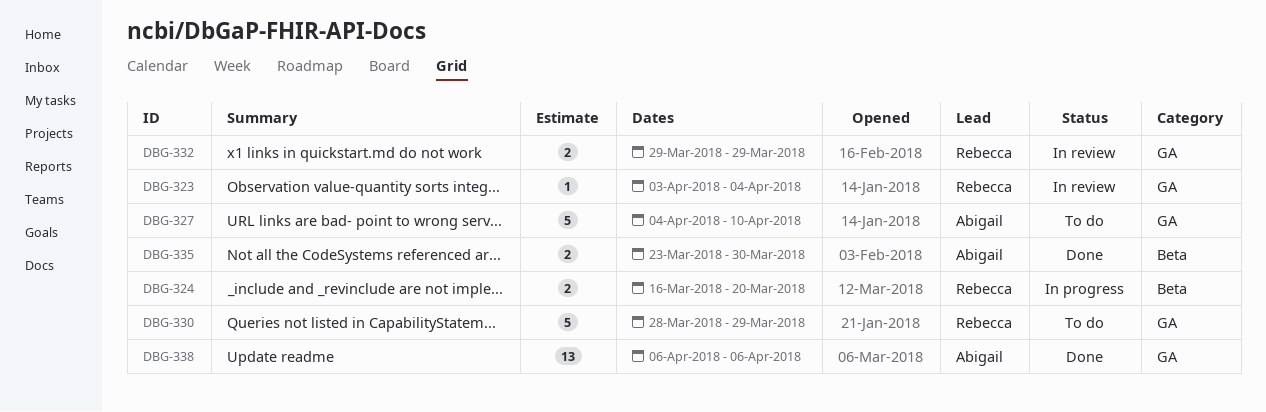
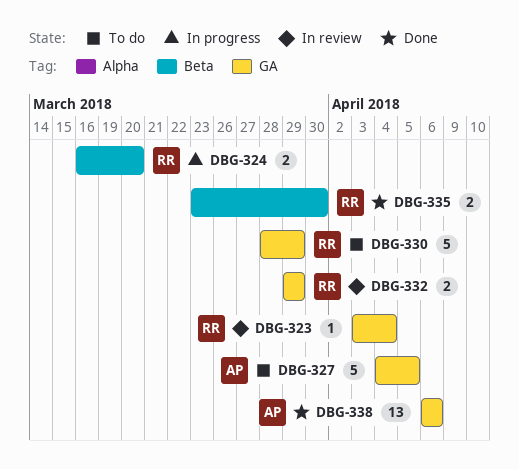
DBG-327, due: Apr 10 -> Apr 5
DBG-335, owner: Abigail -> Rebecca

